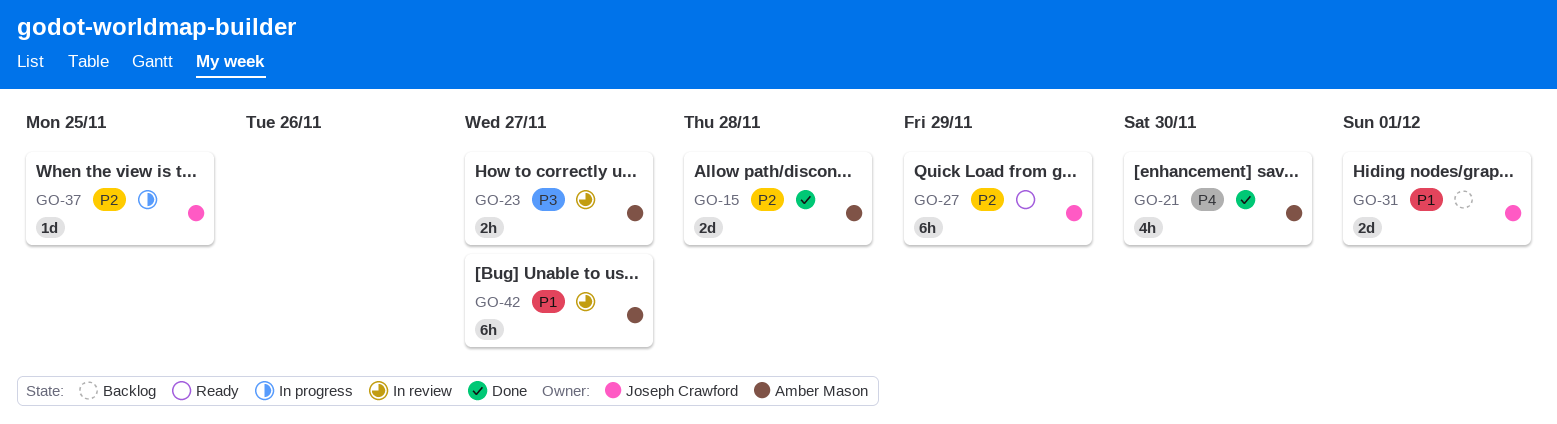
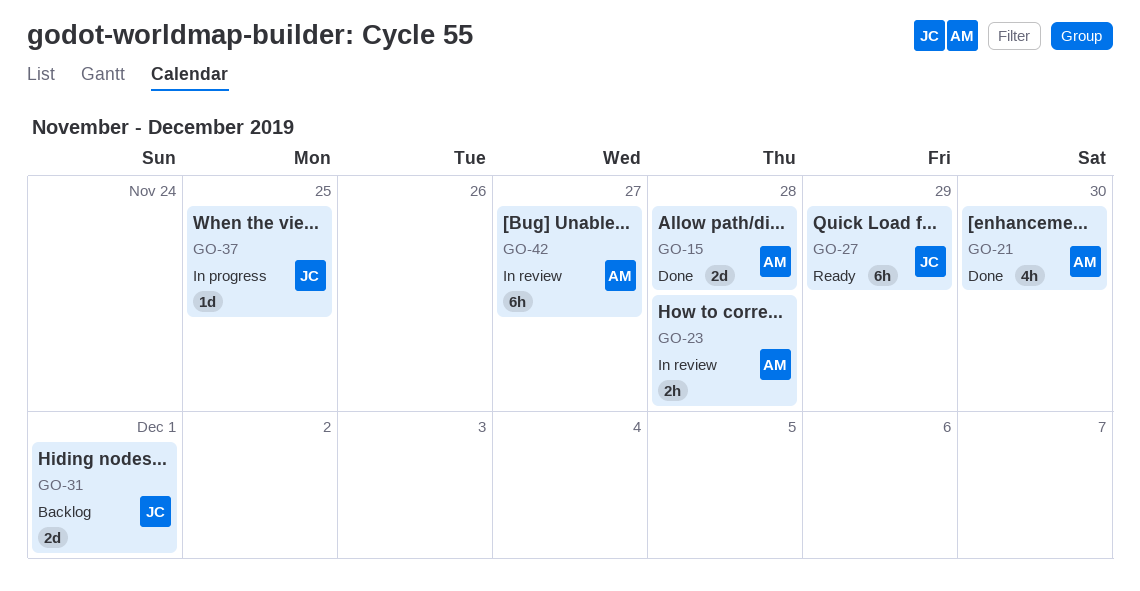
GO-23, due: Nov 27 -> Nov 28

